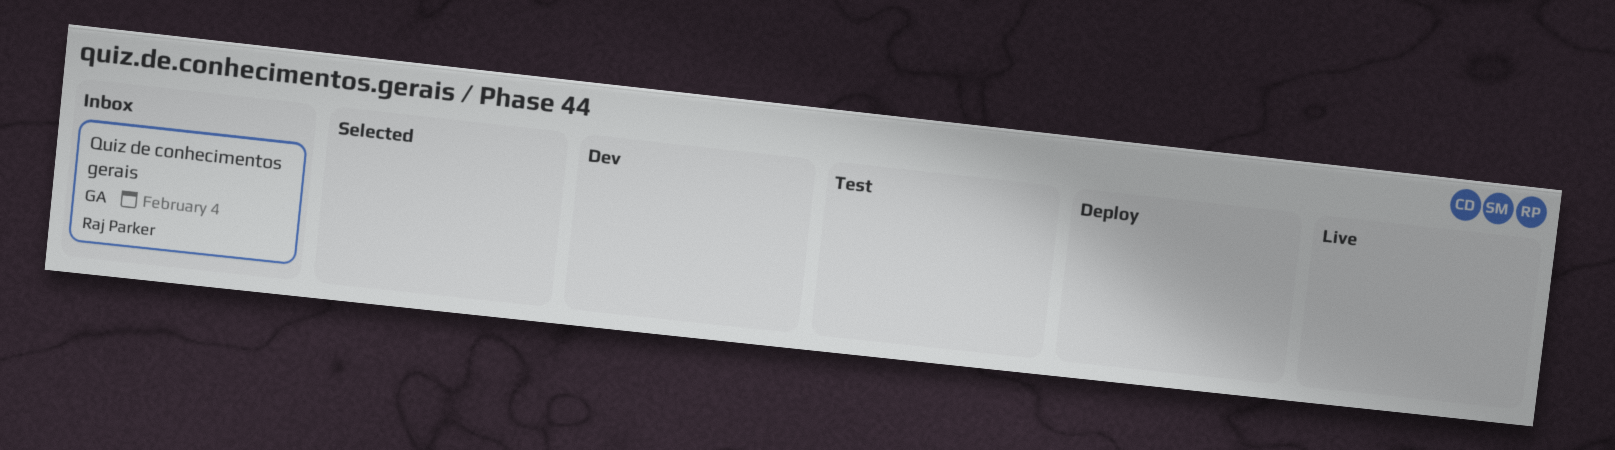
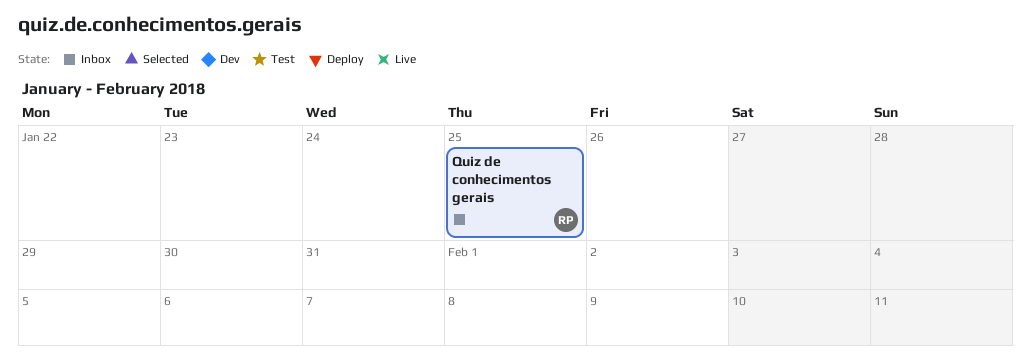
Quiz de conhecimentos gerais, due: Feb 4 -> Jan 25

